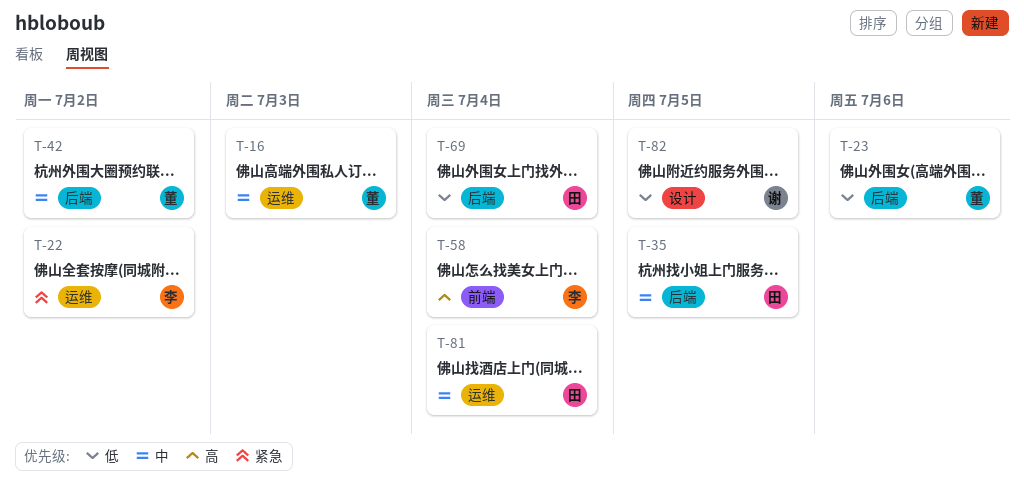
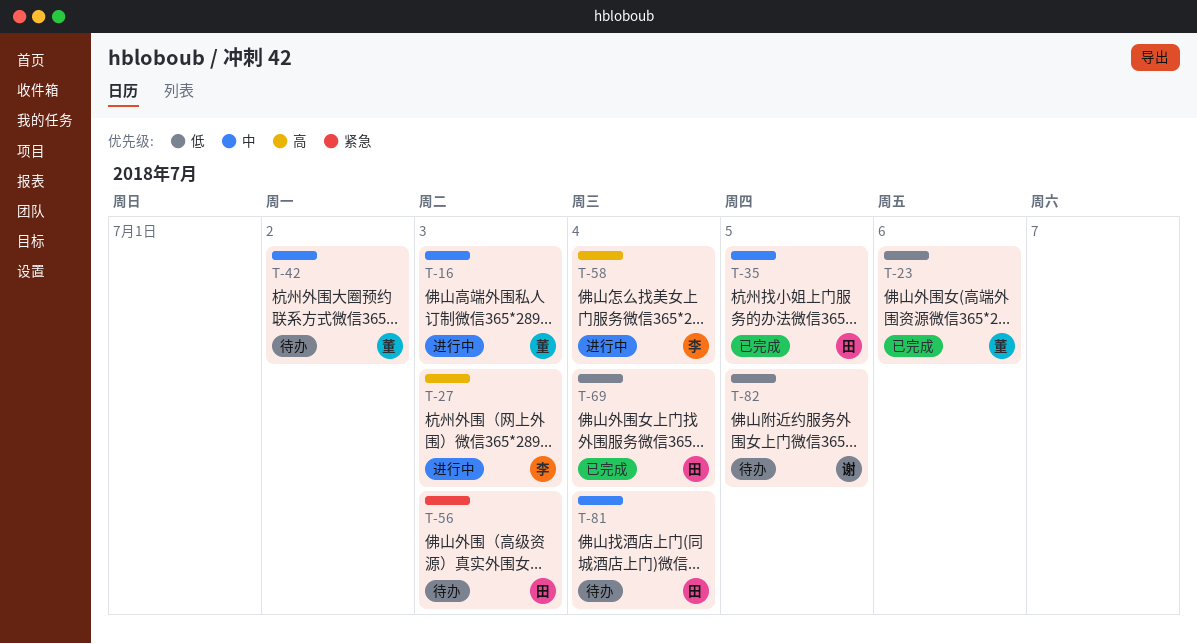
T-22: present -> none
T-27: none -> present
T-56: none -> present

